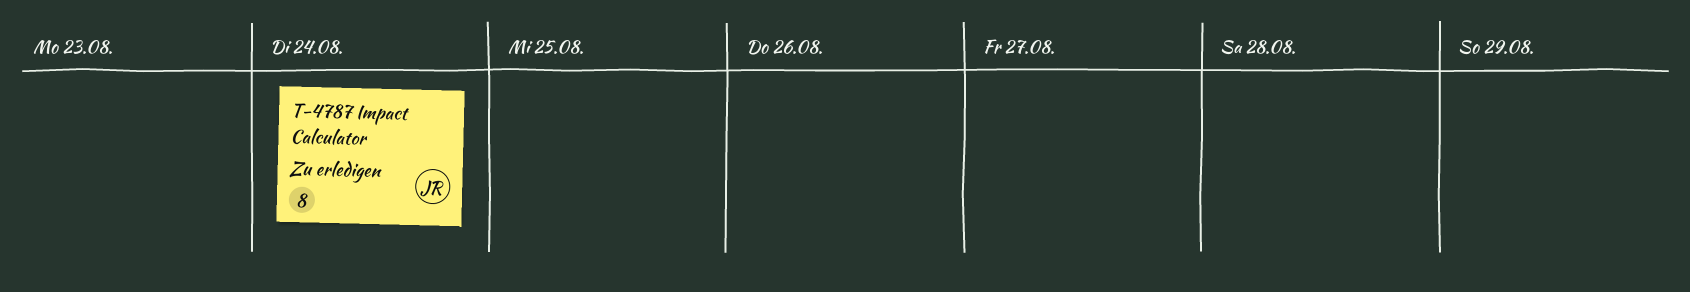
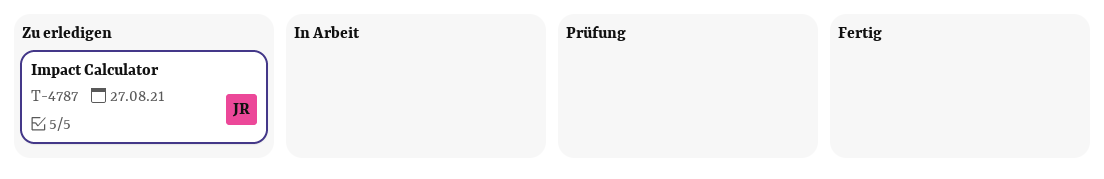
T-4787, due: Aug 24 -> Aug 27

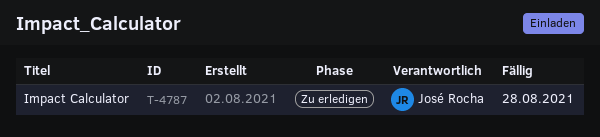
T-4787, due: Aug 27 -> Aug 28

